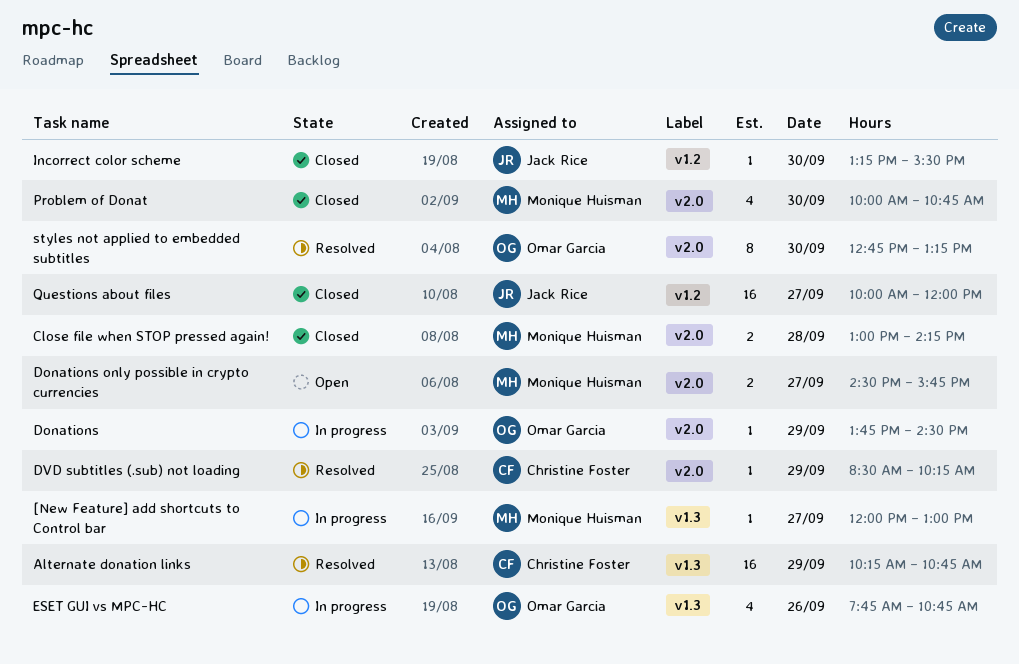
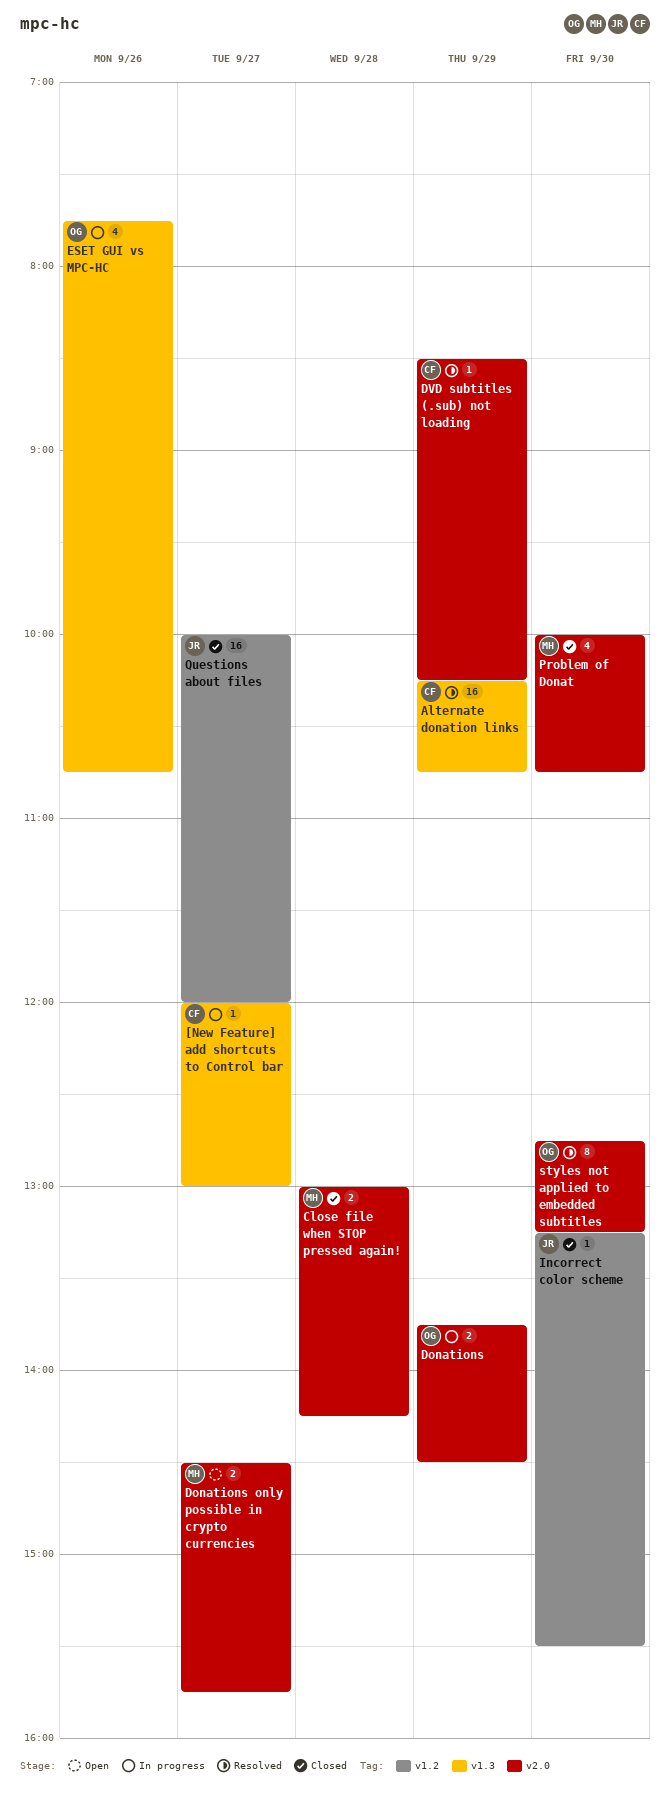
[New Feature] add shortcuts to Control bar, owner: Monique Huisman -> Christine Foster
Donations, estimate: 1 -> 2

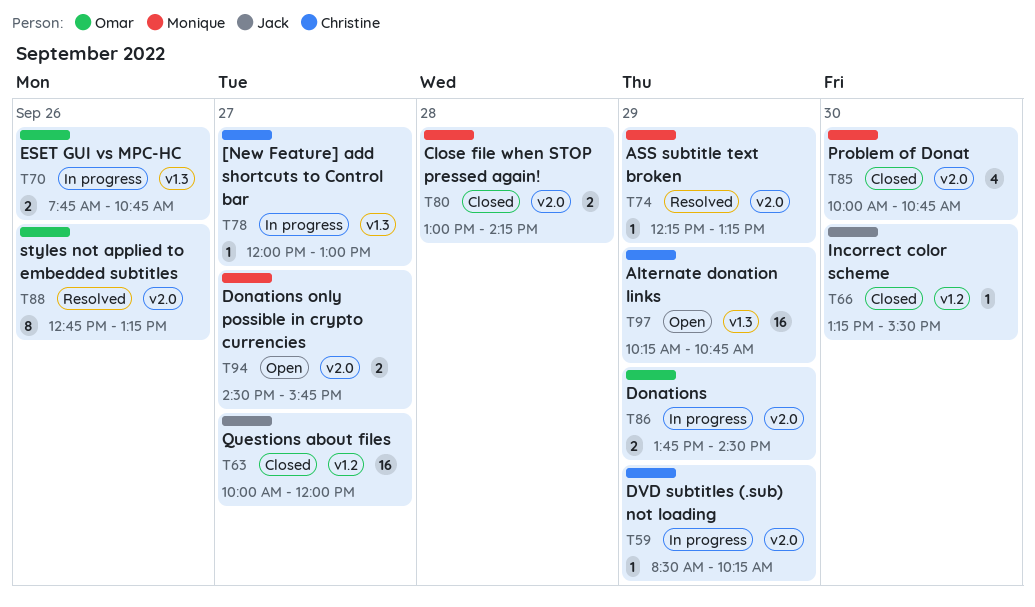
Alternate donation links, status: Resolved -> Open
ASS subtitle text broken: none -> present
DVD subtitles (.sub) not loading, status: Resolved -> In progress
ESET GUI vs MPC-HC, estimate: 4 -> 2
styles not applied to embedded subtitles, day: Sep 30 -> Sep 26

